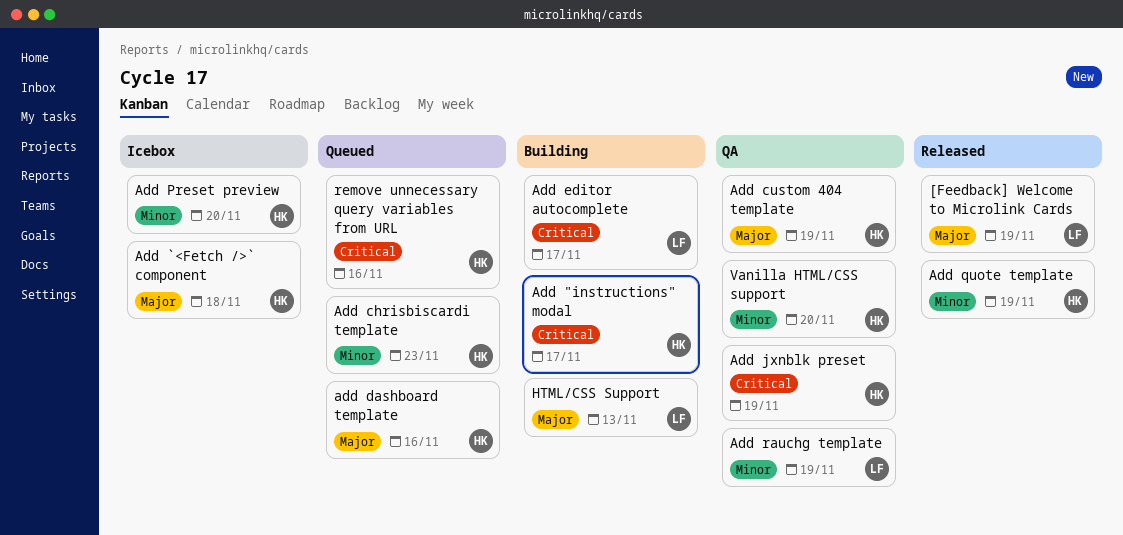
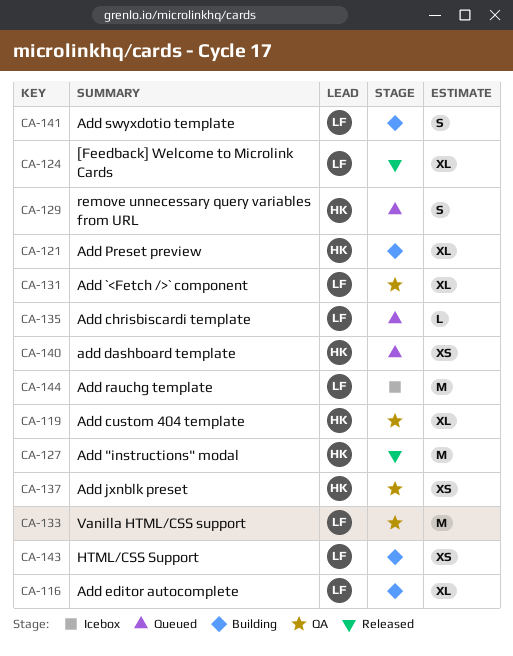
Add "instructions" modal, status: Building -> Released
Add `<Fetch />` component, status: Icebox -> QA
Add `<Fetch />` component, owner: HK -> LF
Add chrisbiscardi template, owner: HK -> LF
Add Preset preview, status: Icebox -> Building
Add quote template: present -> none
Add rauchg template, status: QA -> Icebox
Add swyxdotio template: none -> present
Vanilla HTML/CSS support, owner: HK -> LF

